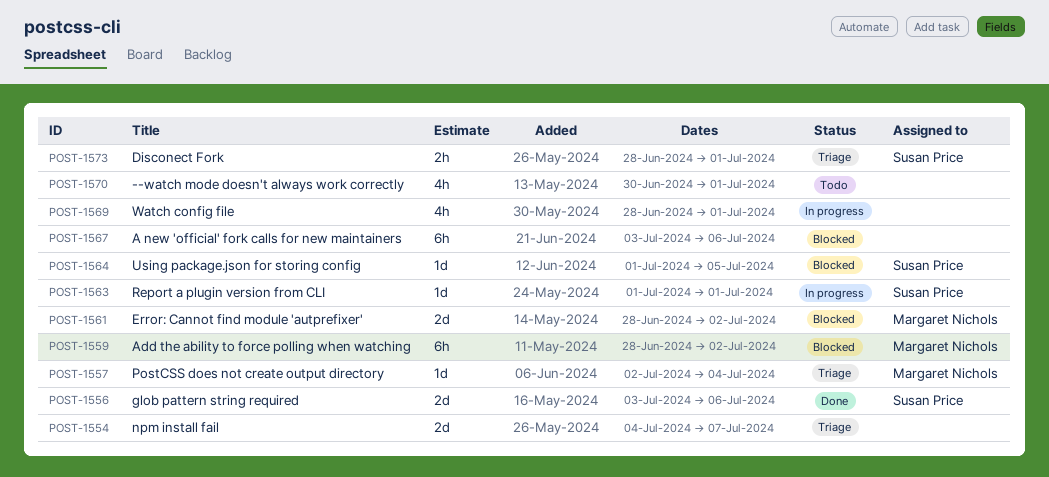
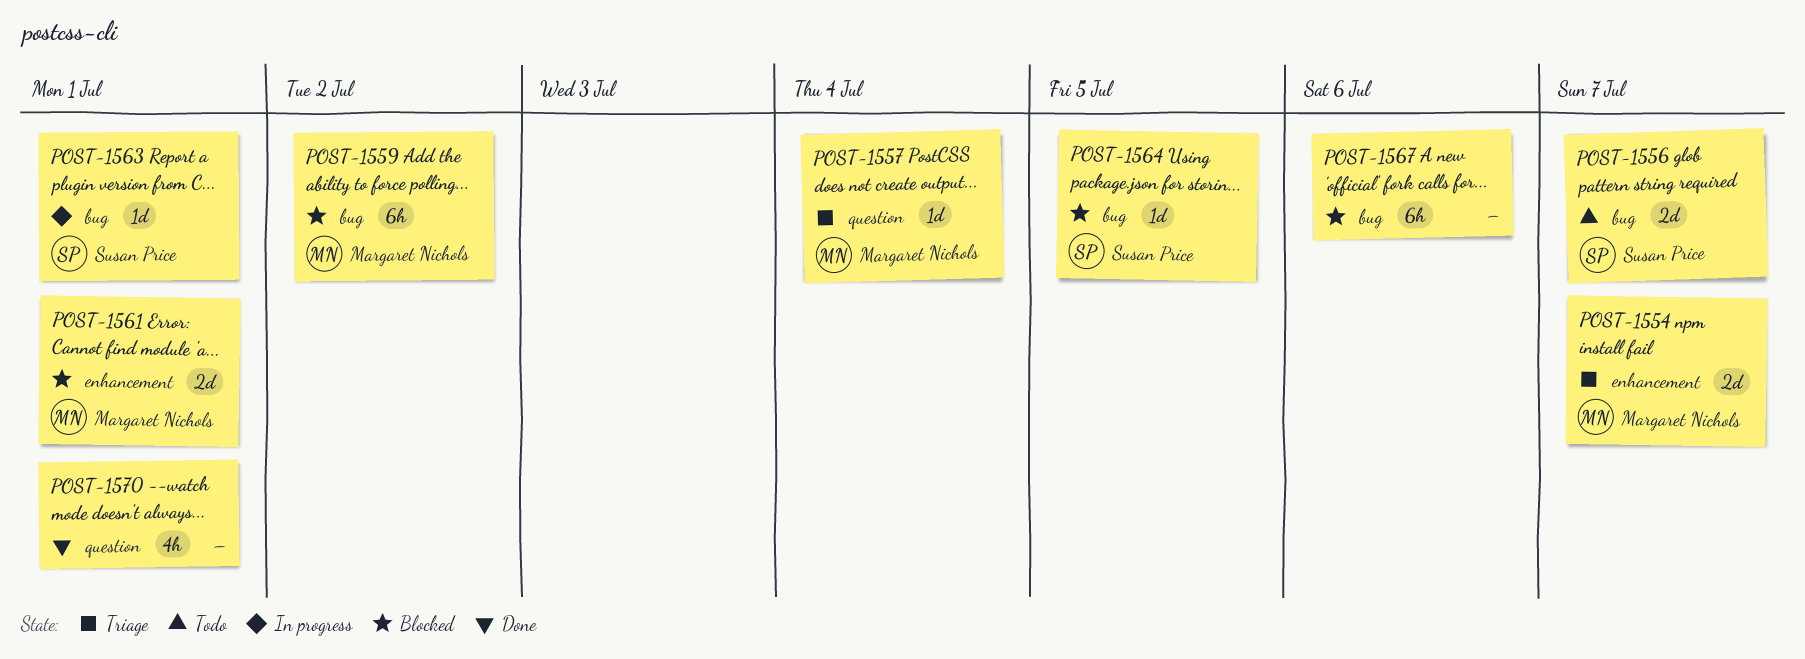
POST-1554, owner: none -> Margaret Nichols
POST-1556, status: Done -> Todo
POST-1556, due: Jul 6 -> Jul 7
POST-1561, due: Jul 2 -> Jul 1
POST-1569: present -> none
POST-1570, status: Todo -> Done
POST-1573: present -> none

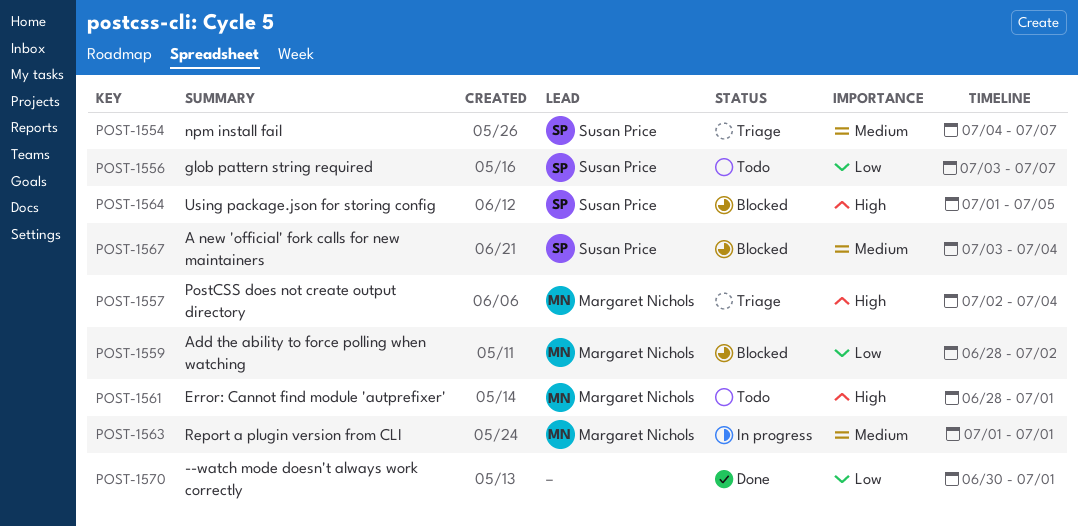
POST-1554, owner: Margaret Nichols -> Susan Price
POST-1561, status: Blocked -> Todo
POST-1563, owner: Susan Price -> Margaret Nichols
POST-1567, owner: none -> Susan Price
POST-1567, due: Jul 6 -> Jul 4

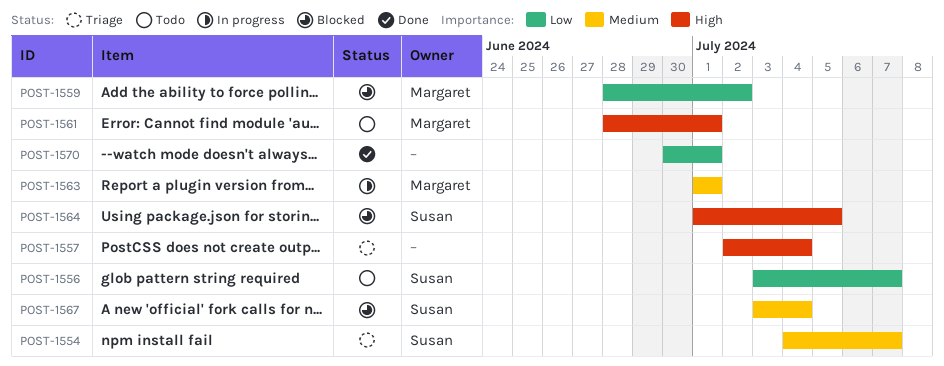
POST-1557, owner: Margaret Nichols -> none

